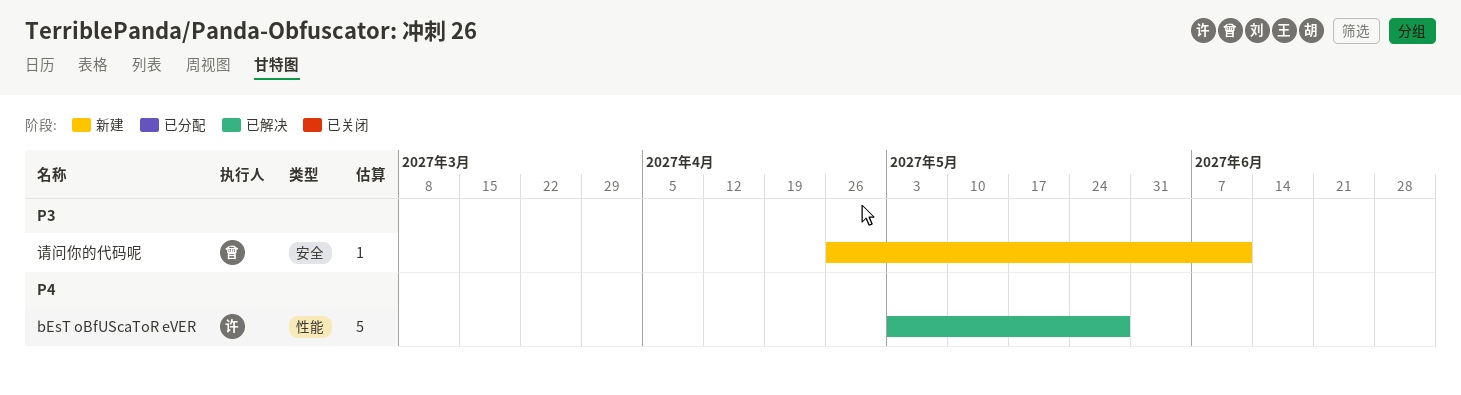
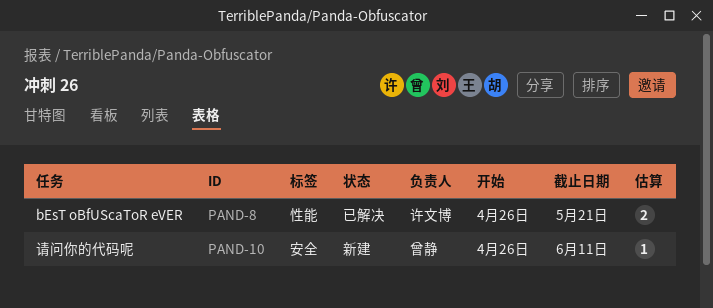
bEsT oBfUScaToR eVER, estimate: 5 -> 2
bEsT oBfUScaToR eVER, start: May 3 -> Apr 26
bEsT oBfUScaToR eVER, due: May 28 -> May 21

